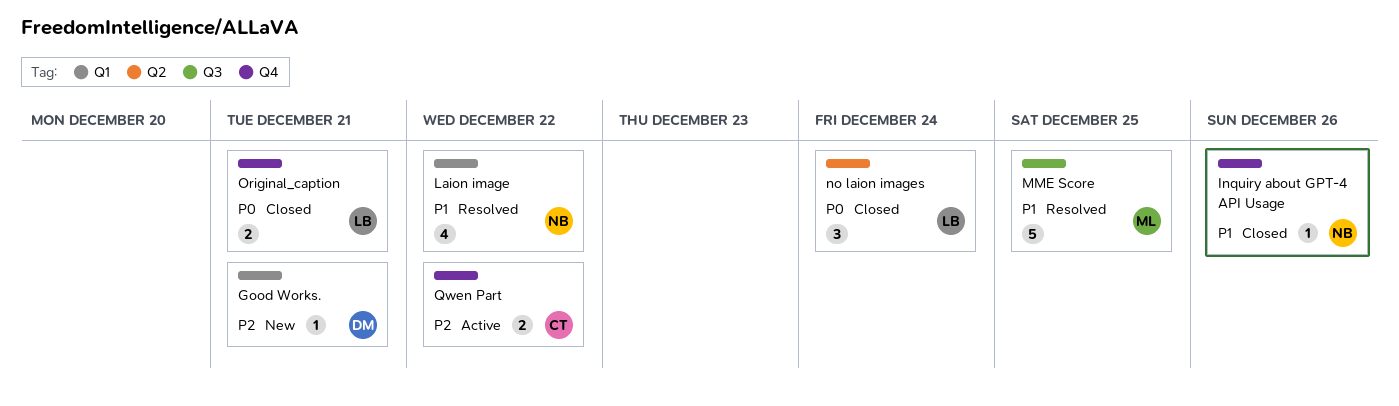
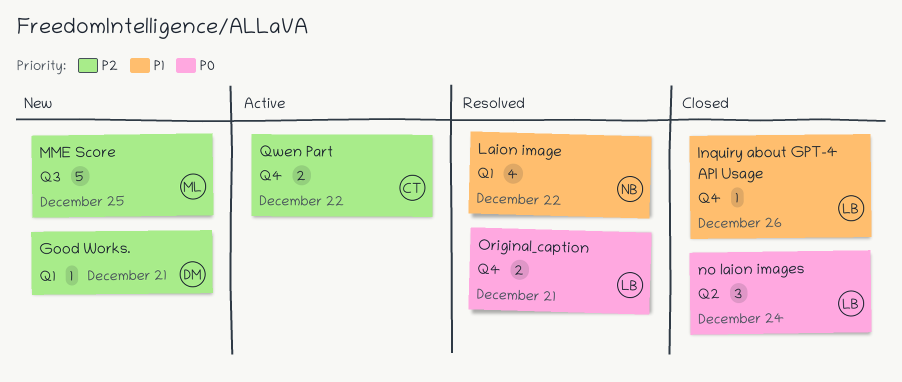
Inquiry about GPT-4 API Usage, owner: NB -> LB
MME Score, status: Resolved -> New
MME Score, priority: P1 -> P2
Original_caption, status: Closed -> Resolved

